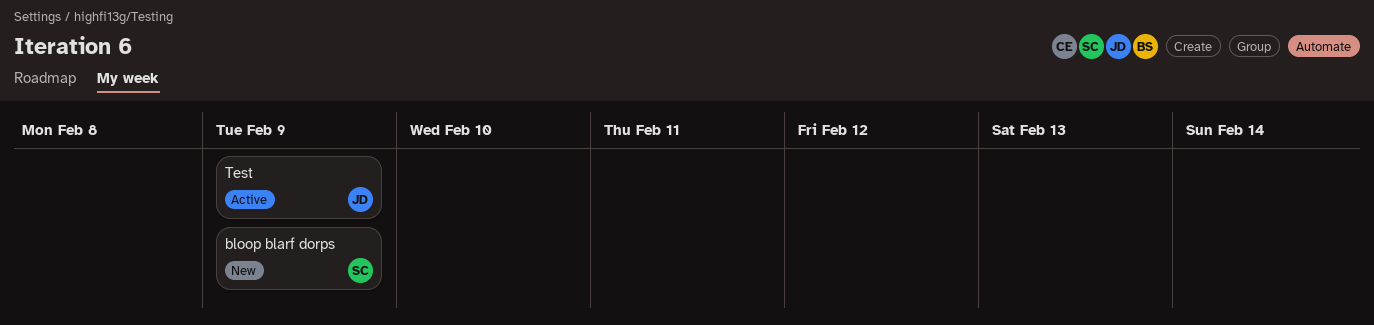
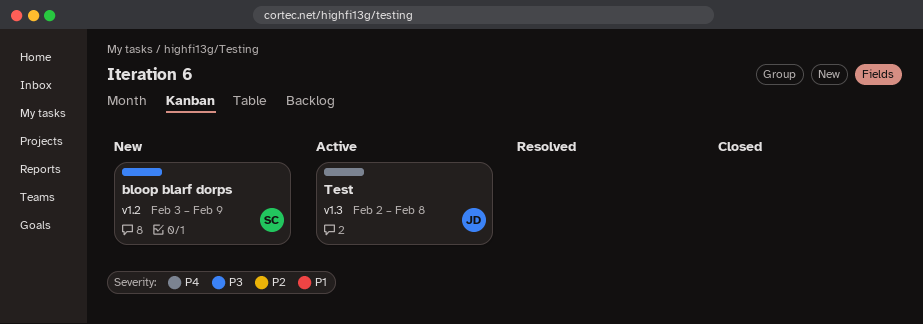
Test, due: Feb 9 -> Feb 8

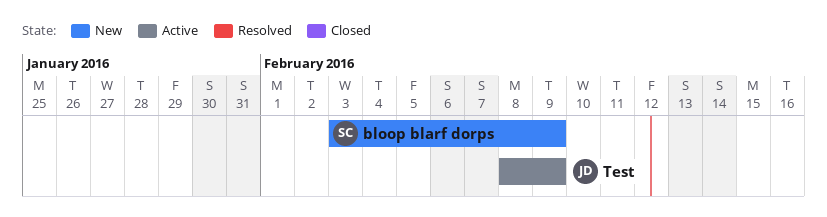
Test, start: Feb 2 -> Feb 8
Test, due: Feb 8 -> Feb 9

